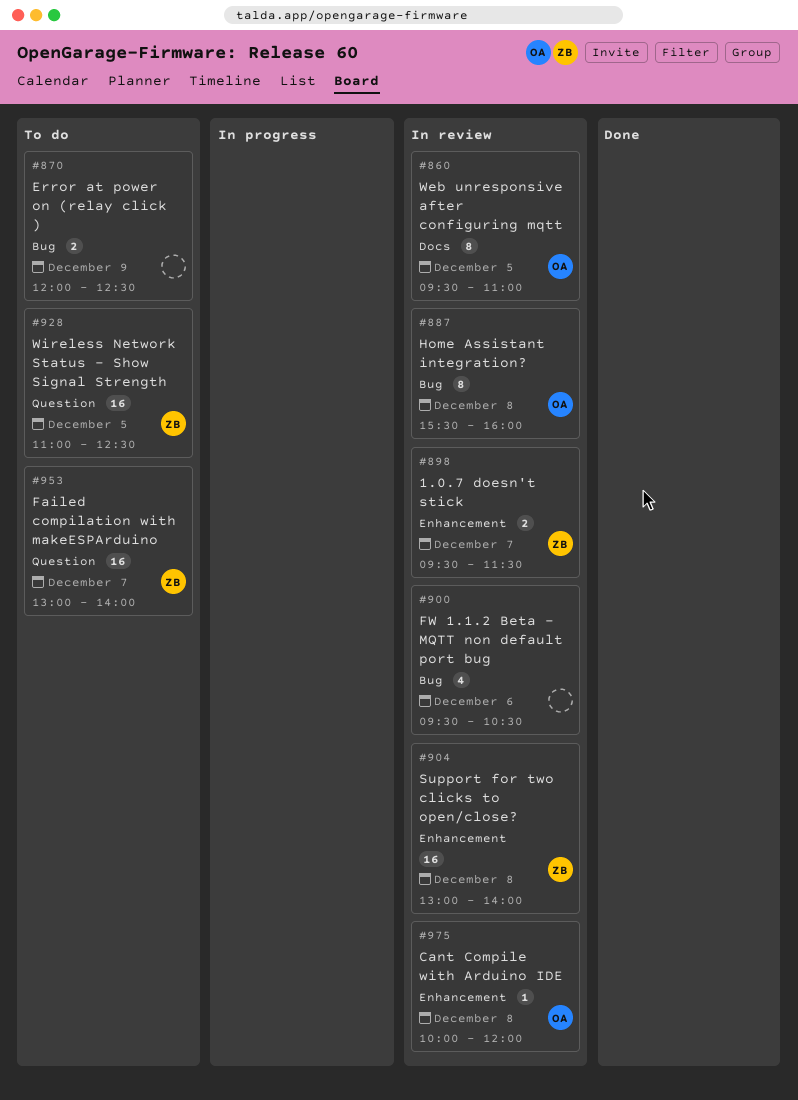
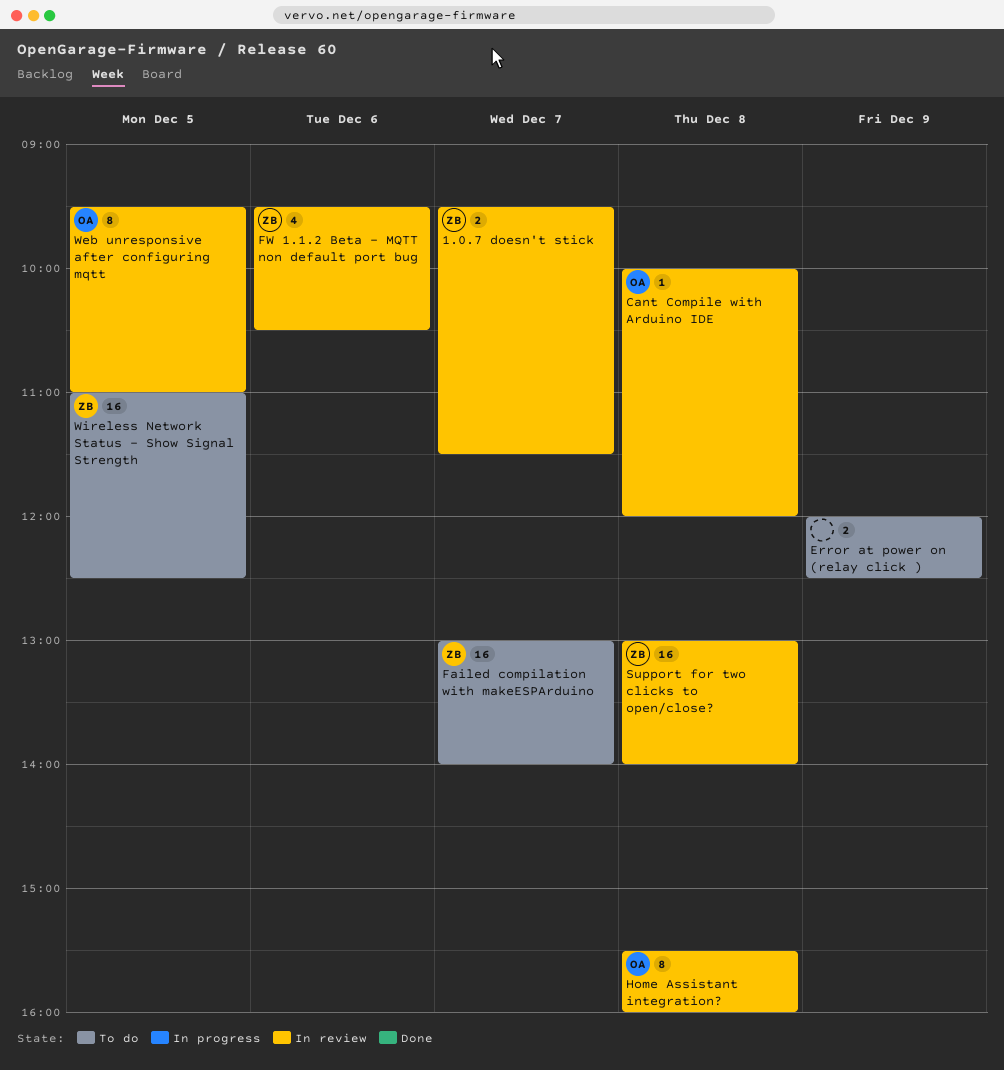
FW 1.1.2 Beta - MQTT non default port bug, owner: none -> ZB

